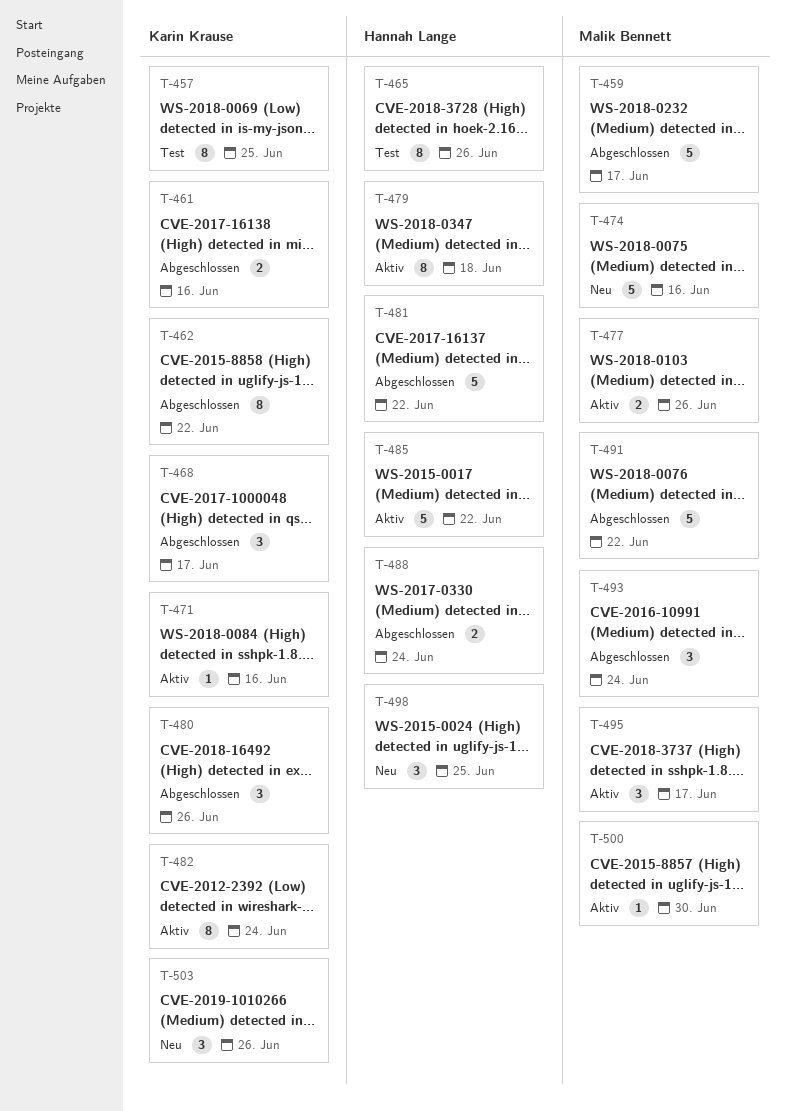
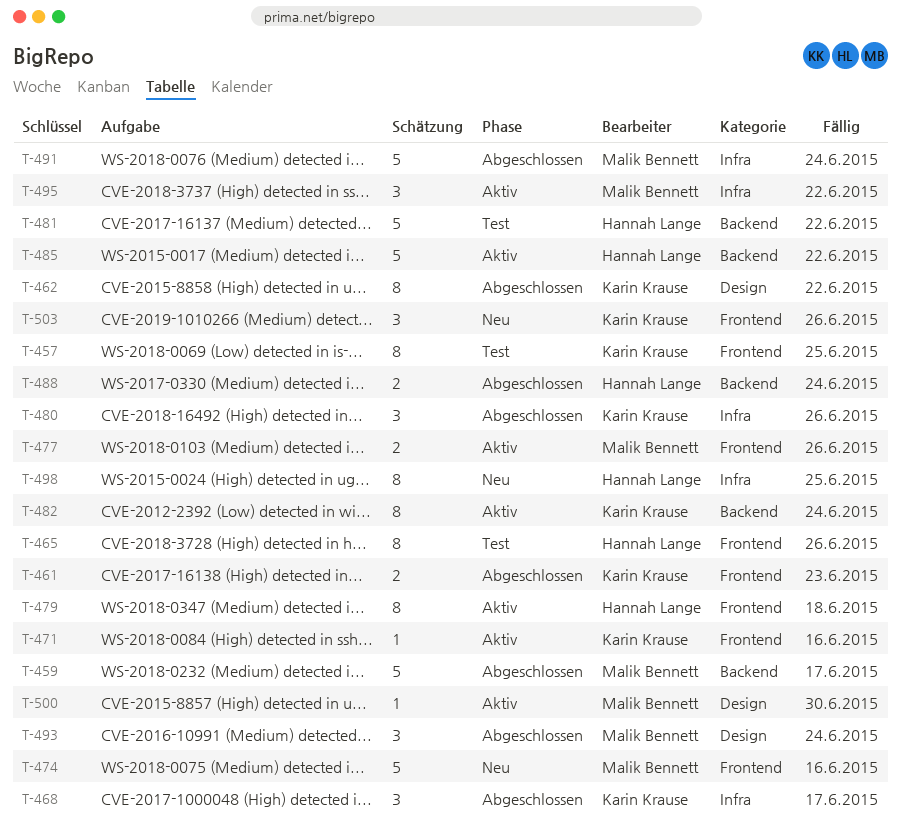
T-461, due: Jun 16 -> Jun 23
T-481, status: Abgeschlossen -> Test
T-491, due: Jun 22 -> Jun 24
T-495, due: Jun 17 -> Jun 22
T-498, estimate: 3 -> 8

